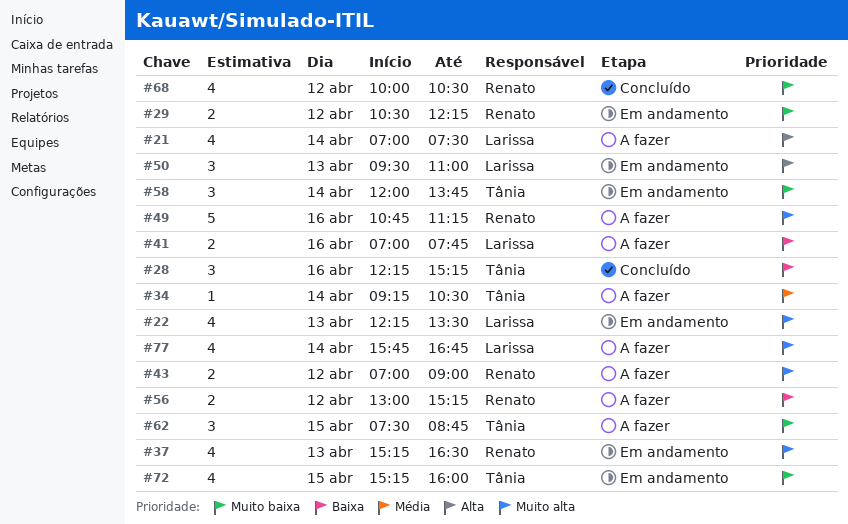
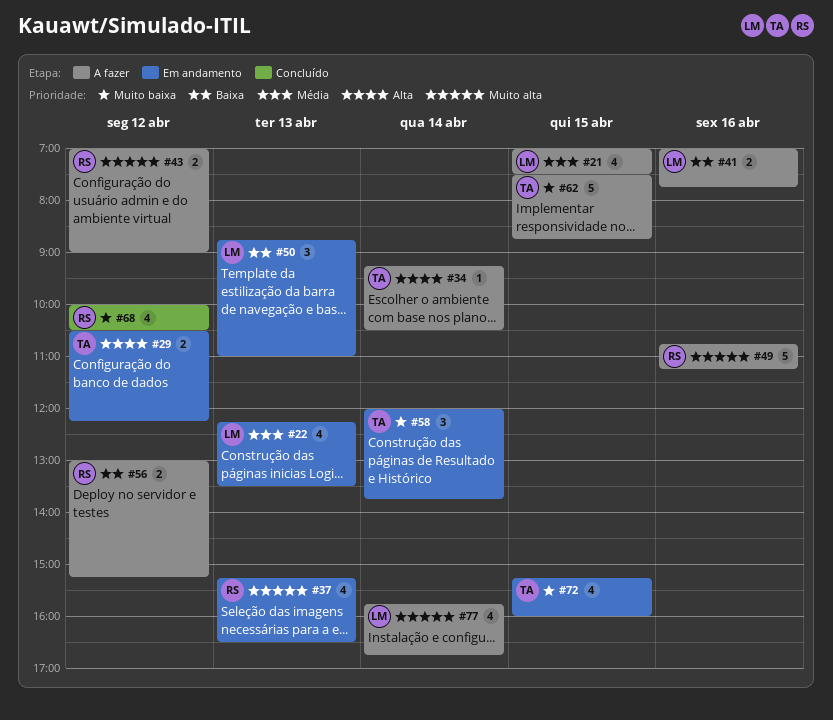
#21, priority: Alta -> Média
#21, day: Apr 14 -> Apr 15
#22, priority: Muito alta -> Média
#28: present -> none
#29, owner: Renato -> Tânia
#29, priority: Muito baixa -> Alta
#34, priority: Média -> Alta
#50, priority: Alta -> Baixa
#50, begins: 09:30 -> 08:45
#62, estimate: 3 -> 5

